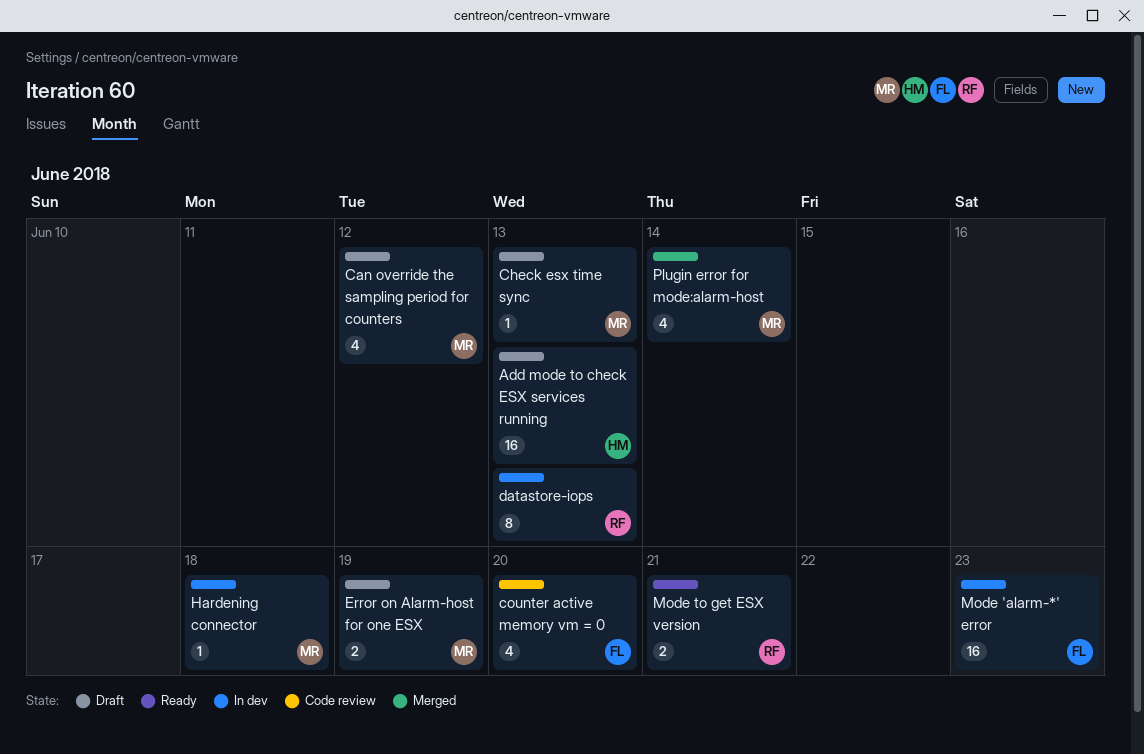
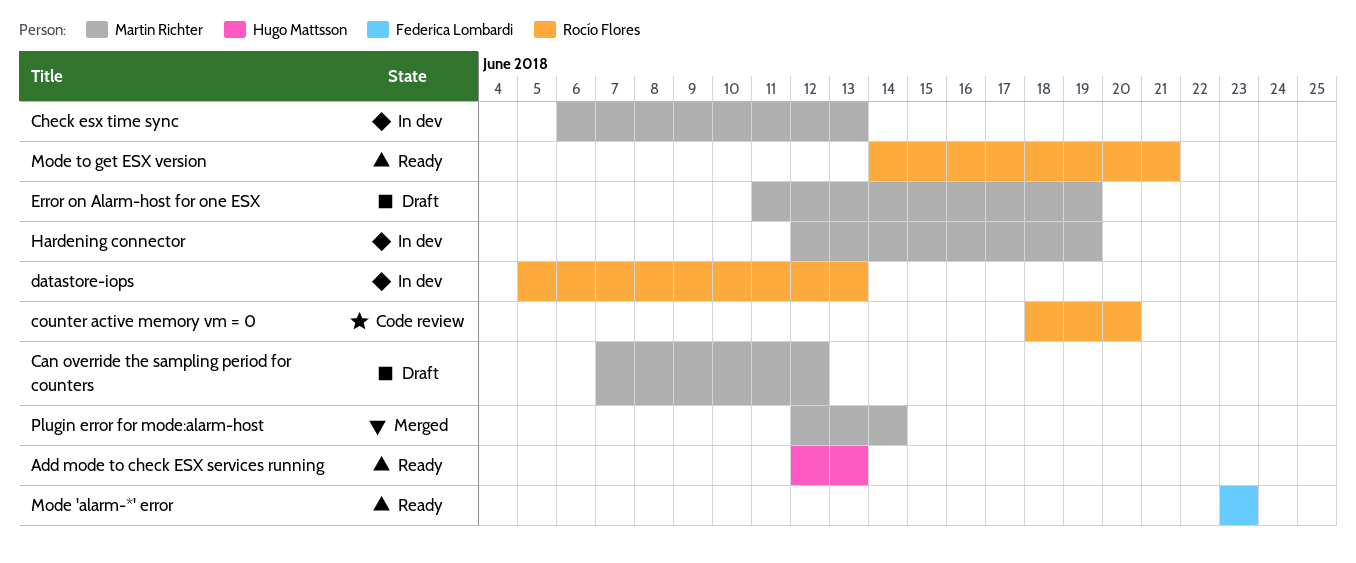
Add mode to check ESX services running, status: Draft -> Ready
Check esx time sync, status: Draft -> In dev
counter active memory vm = 0, owner: Federica Lombardi -> Rocío Flores
Hardening connector, due: Jun 18 -> Jun 19
Mode 'alarm-*' error, status: In dev -> Ready

